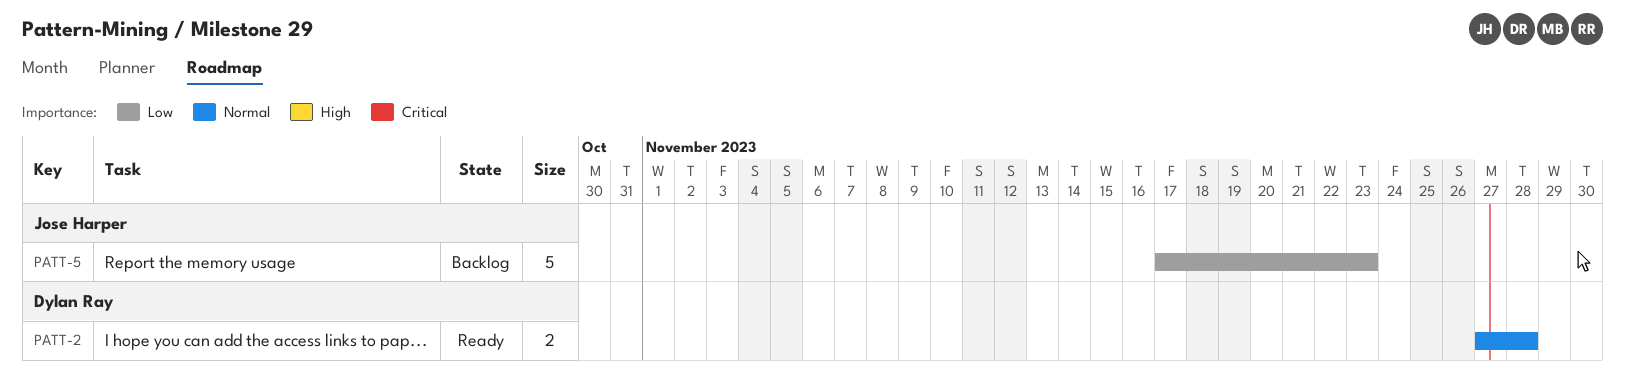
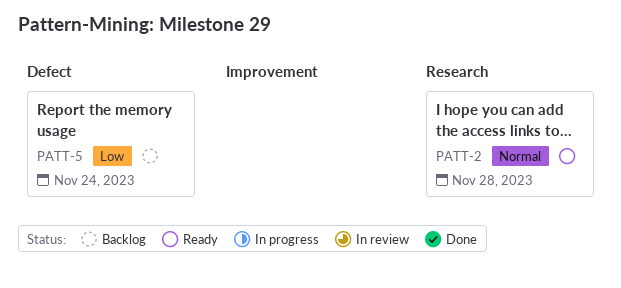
PATT-5, due: Nov 23 -> Nov 24

